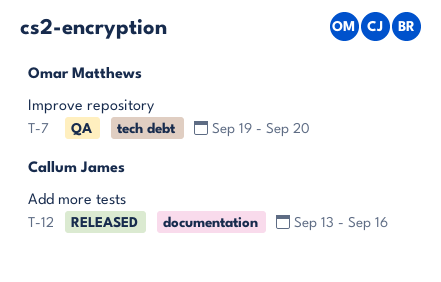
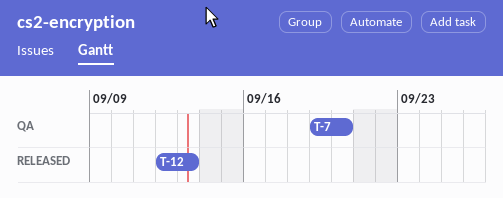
T-12, start: Sep 13 -> Sep 12
T-12, due: Sep 16 -> Sep 13

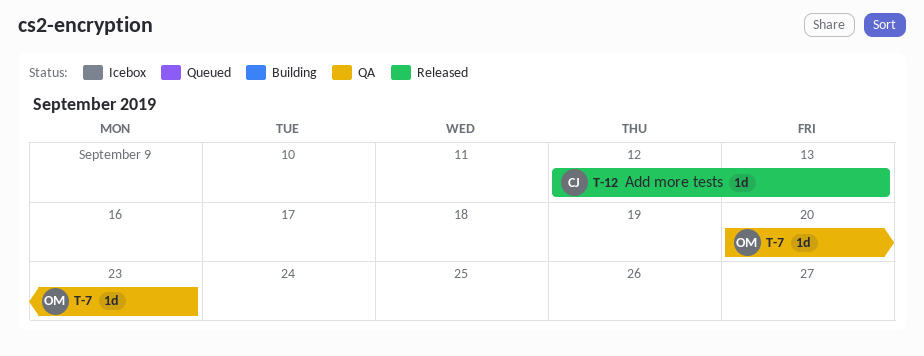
T-7, start: Sep 19 -> Sep 20
T-7, due: Sep 20 -> Sep 23

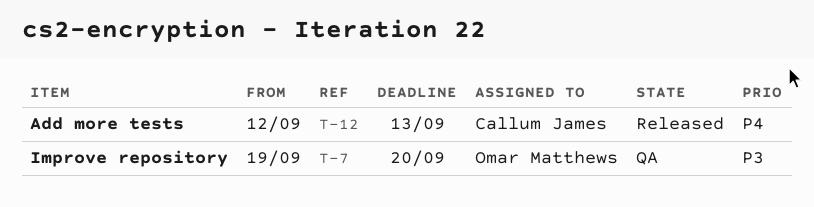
T-7, start: Sep 20 -> Sep 19
T-7, due: Sep 23 -> Sep 20

